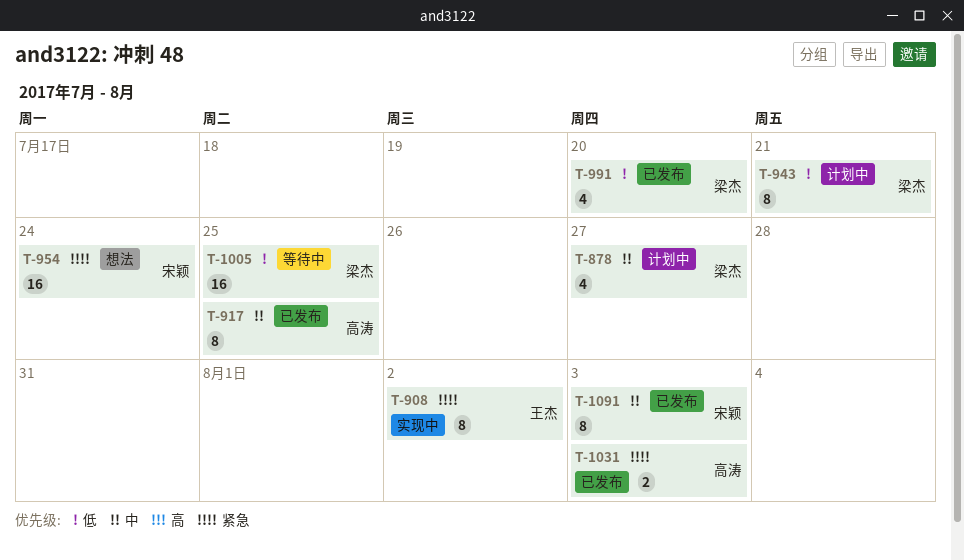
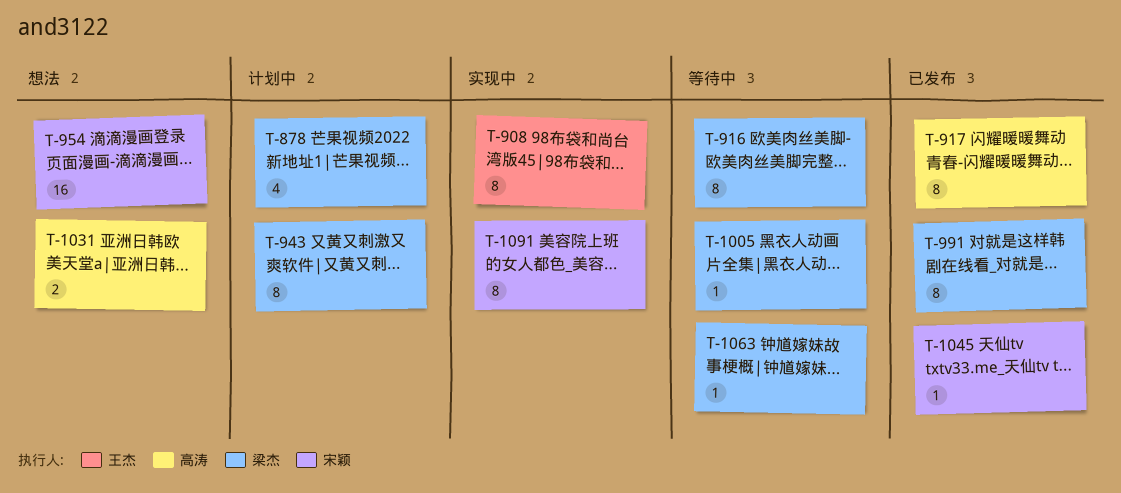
T-916: none -> present
T-991, estimate: 4 -> 8
T-1005, estimate: 16 -> 1
T-1031, status: 已发布 -> 想法
T-1045: none -> present
T-1063: none -> present
T-1091, status: 已发布 -> 实现中

